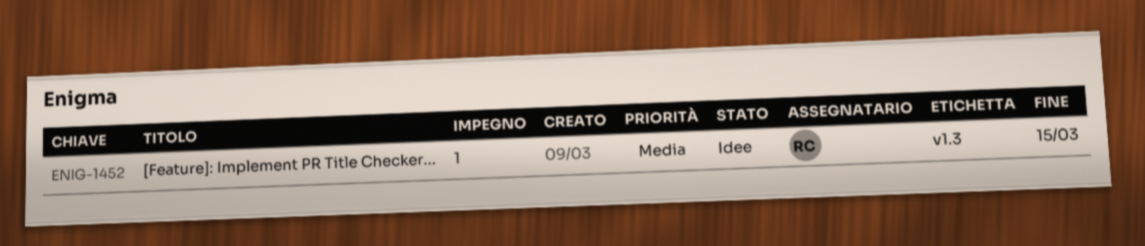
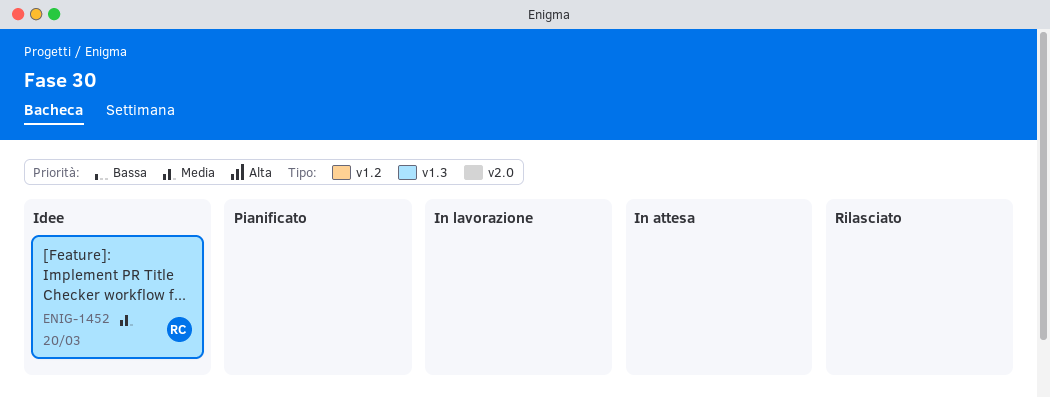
ENIG-1452, due: Mar 15 -> Mar 20

